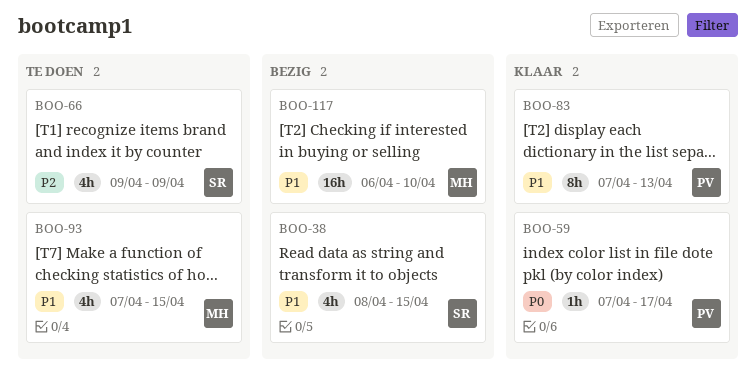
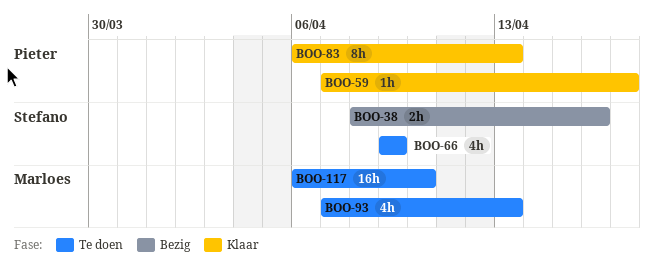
BOO-38, estimate: 4h -> 2h
BOO-38, due: Apr 15 -> Apr 16
BOO-83, start: Apr 7 -> Apr 6
BOO-93, due: Apr 15 -> Apr 13
BOO-117, status: Bezig -> Te doen

